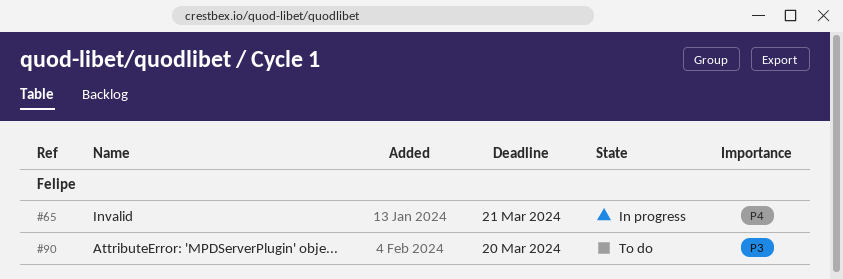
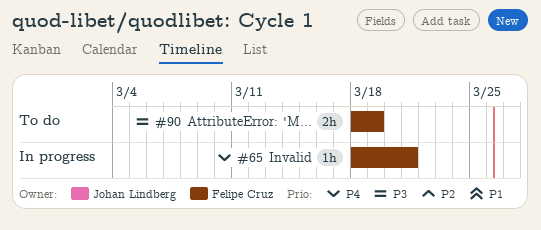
#90, due: Mar 20 -> Mar 19

